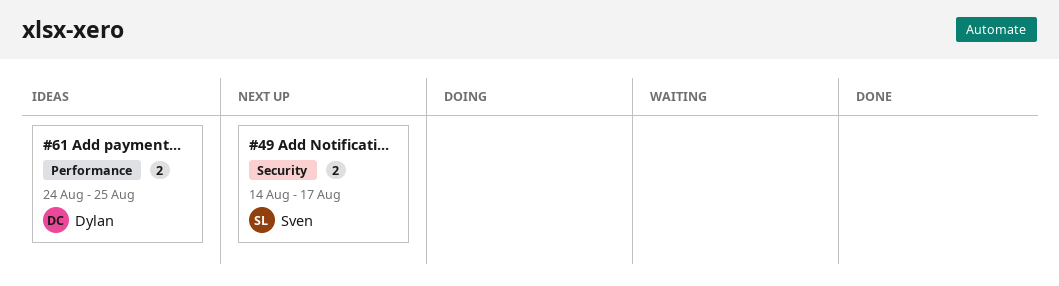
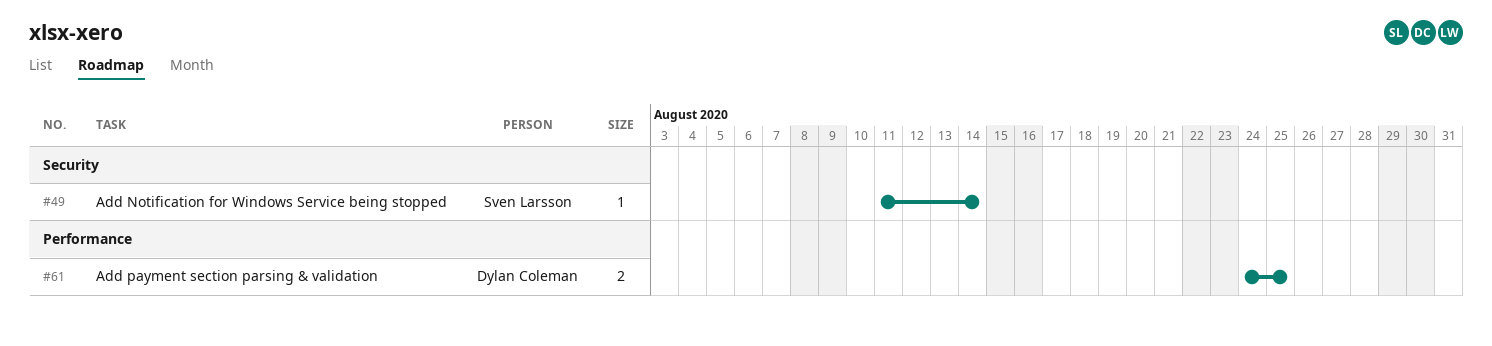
#49, estimate: 2 -> 1
#49, start: Aug 14 -> Aug 11
#49, due: Aug 17 -> Aug 14

